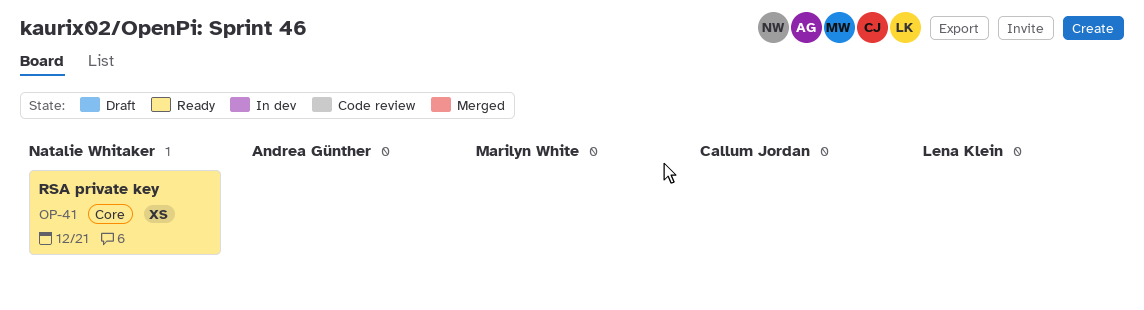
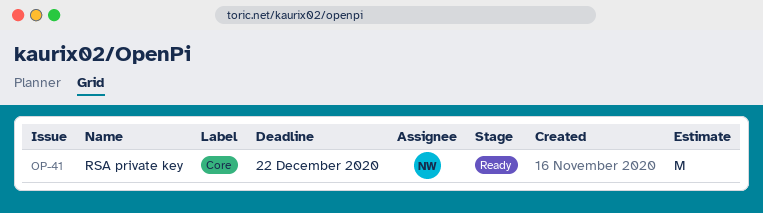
OP-41, estimate: XS -> M
OP-41, due: Dec 21 -> Dec 22

